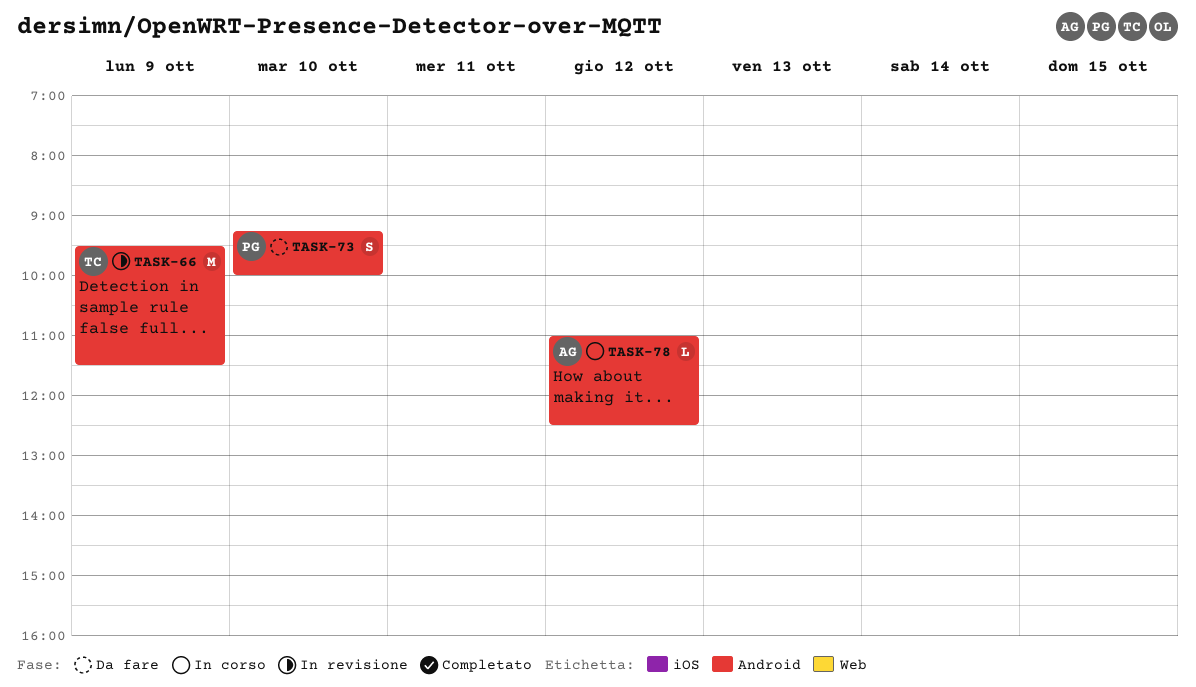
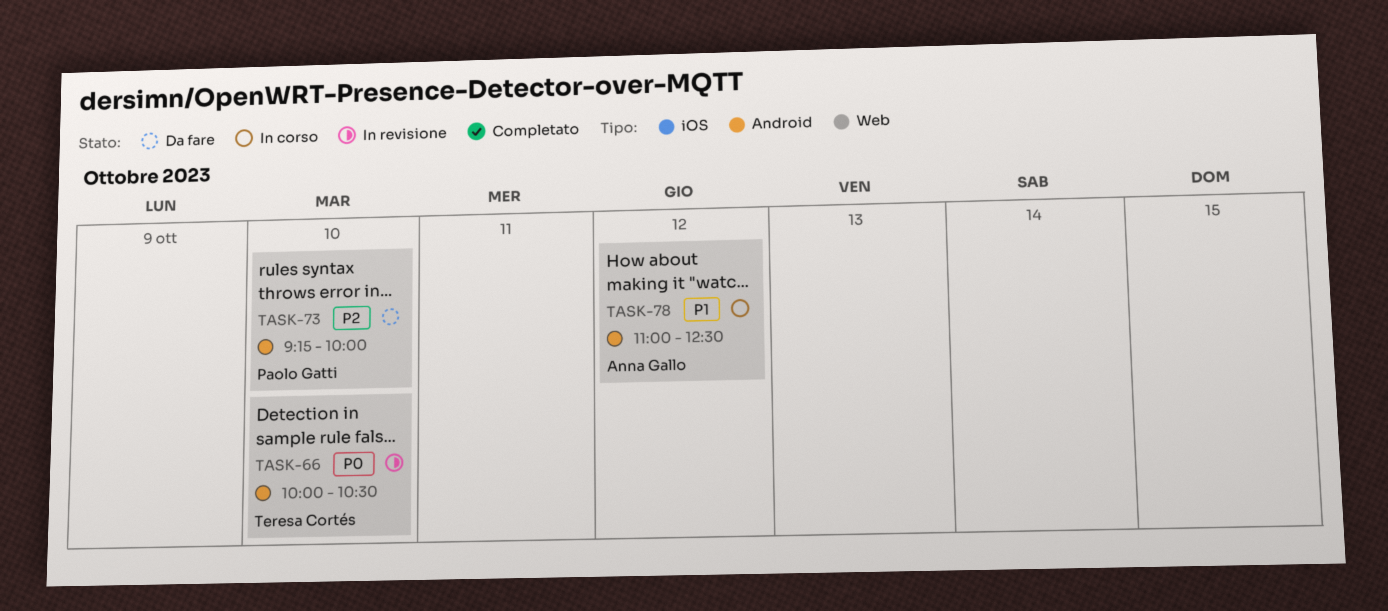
TASK-66, day: Oct 9 -> Oct 10
TASK-66, begins: 09:30 -> 10:00
TASK-66, ends: 11:30 -> 10:30

